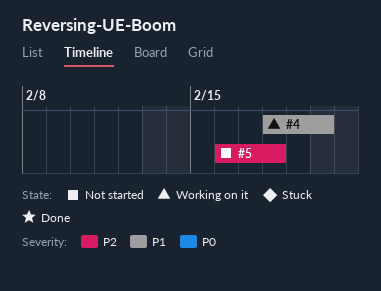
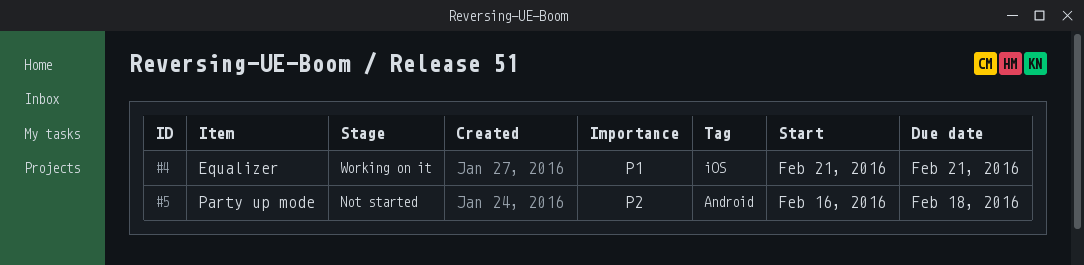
#4, start: Feb 18 -> Feb 21
#4, due: Feb 20 -> Feb 21

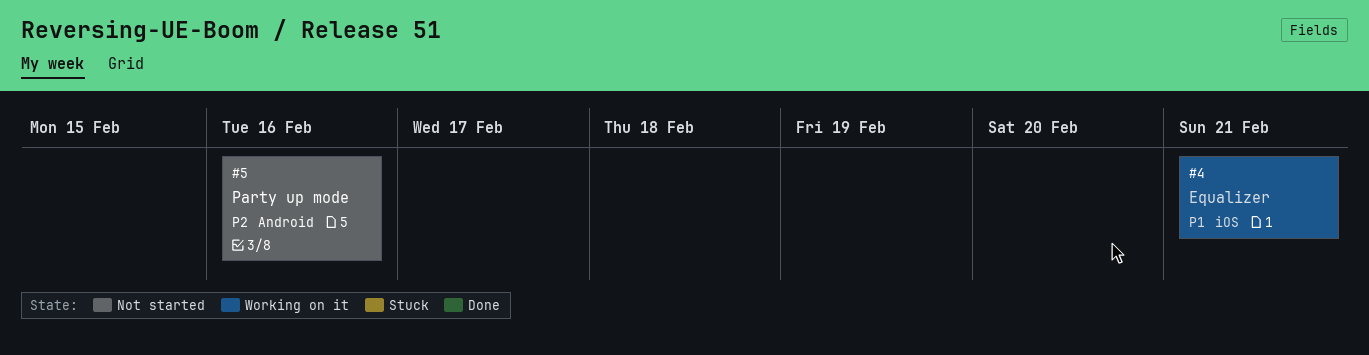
#5, due: Feb 18 -> Feb 16

